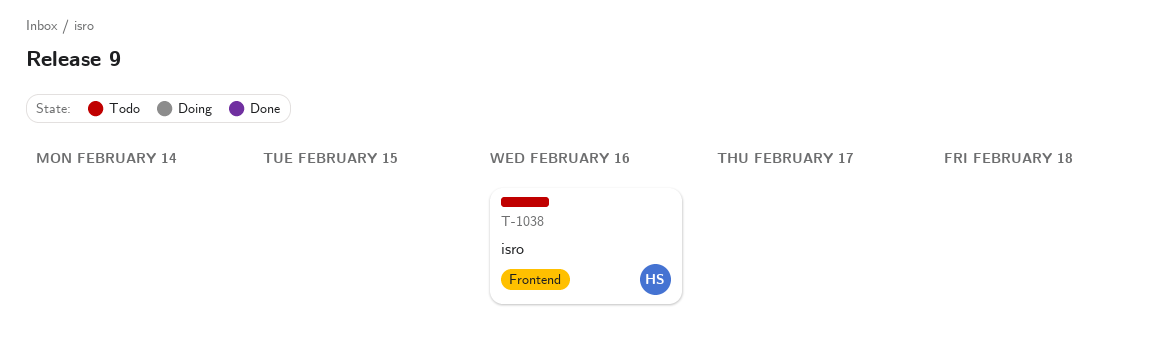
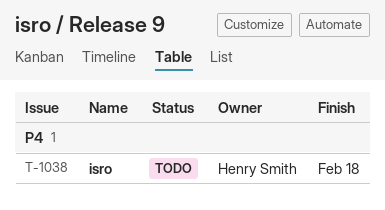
T-1038, due: Feb 16 -> Feb 18

